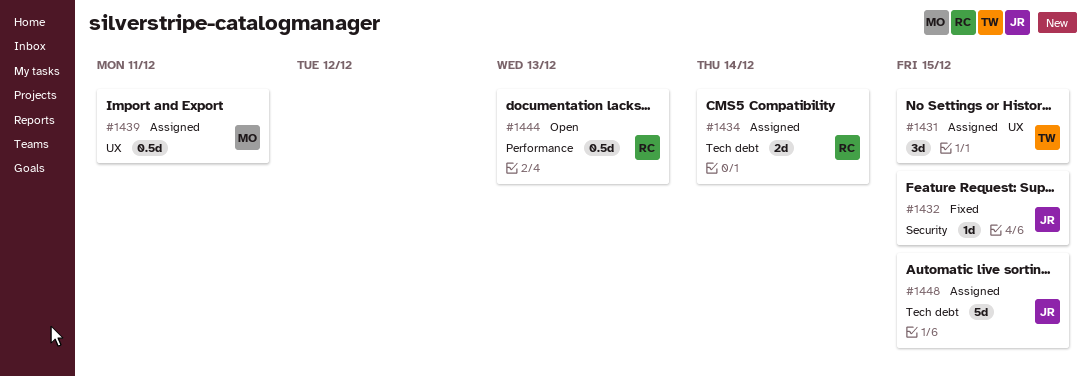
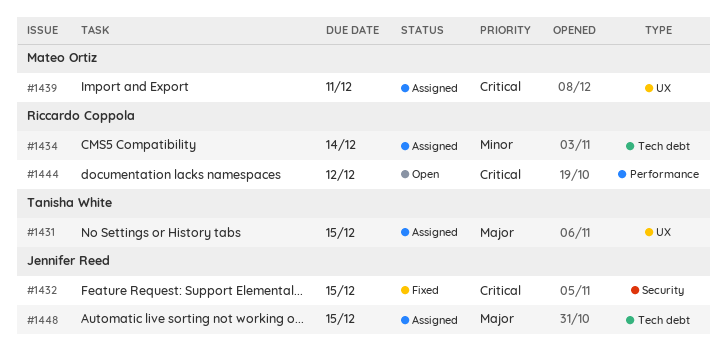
#1444, due: Dec 13 -> Dec 12

